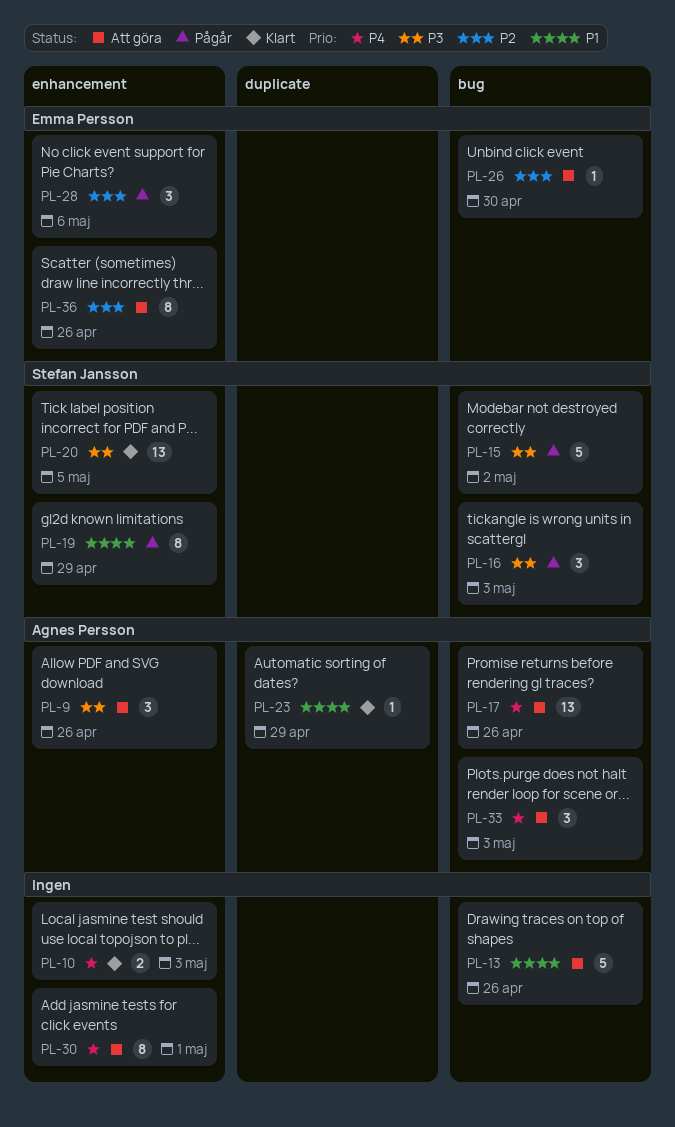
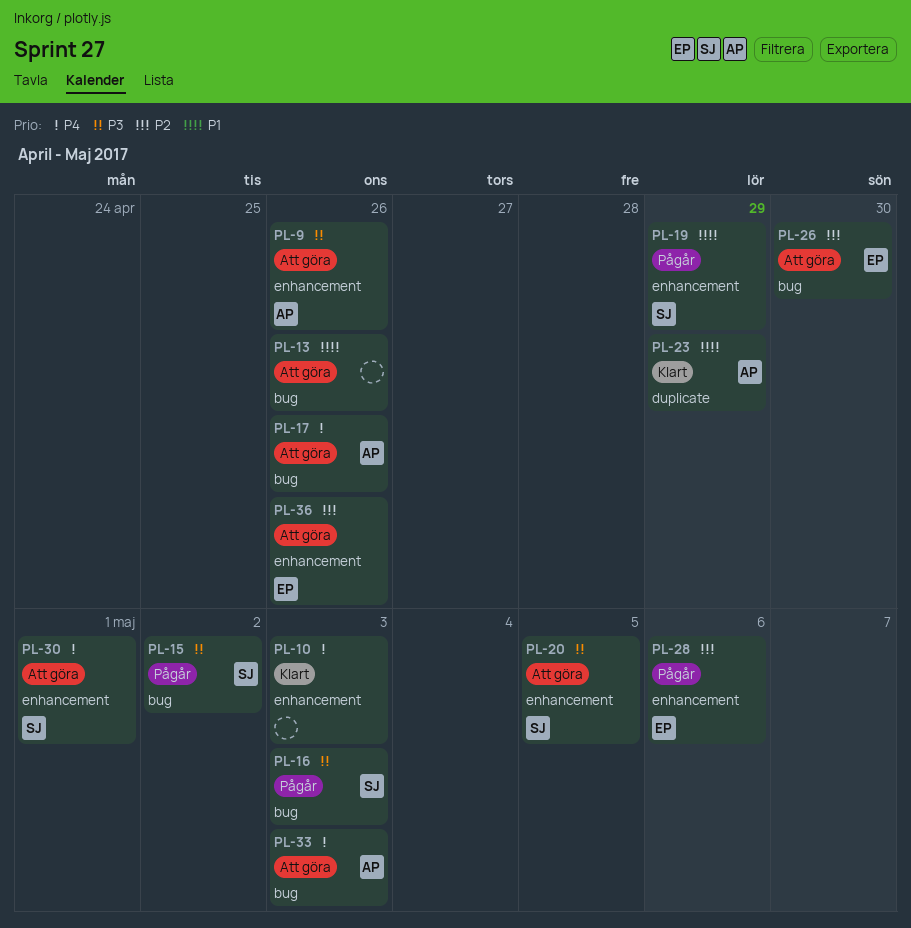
PL-20, status: Klart -> Att göra
PL-30, owner: none -> Stefan Jansson

